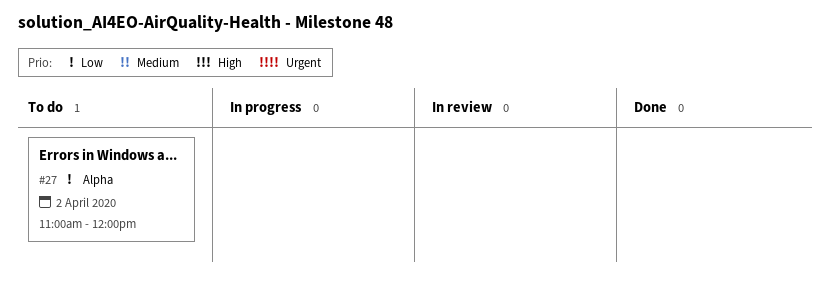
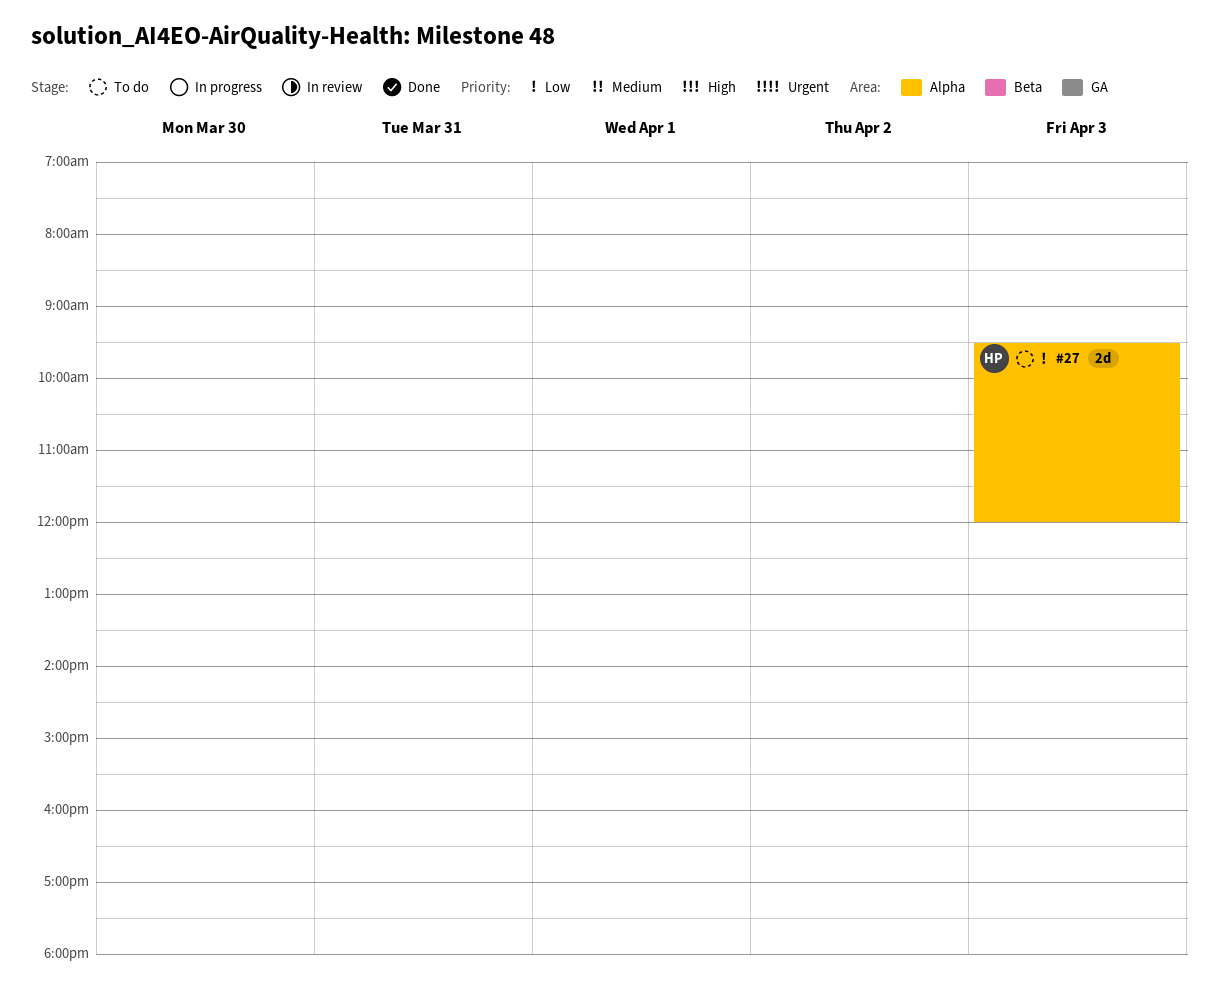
#27, day: Apr 2 -> Apr 3
#27, begins: 11:00 -> 09:30

